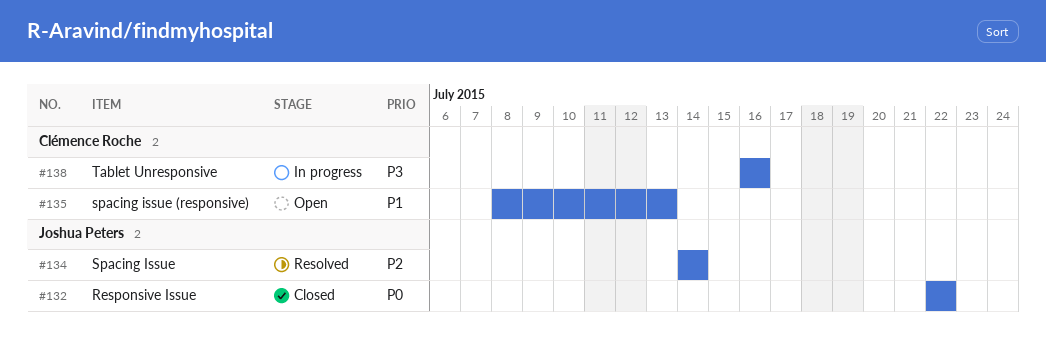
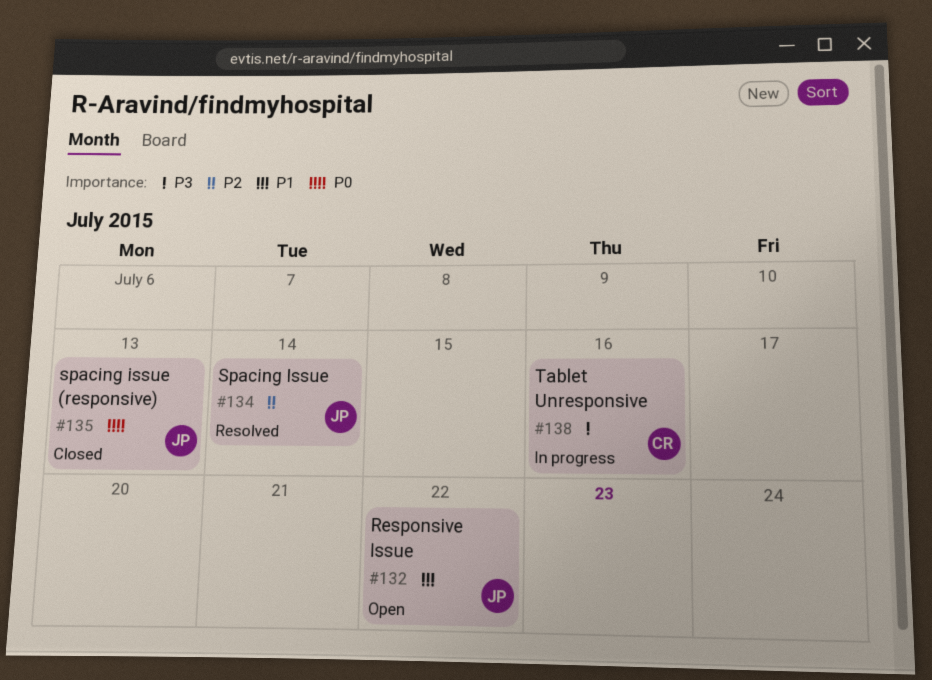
#132, status: Closed -> Open
#132, priority: P0 -> P1
#135, status: Open -> Closed
#135, owner: Clémence Roche -> Joshua Peters
#135, priority: P1 -> P0

